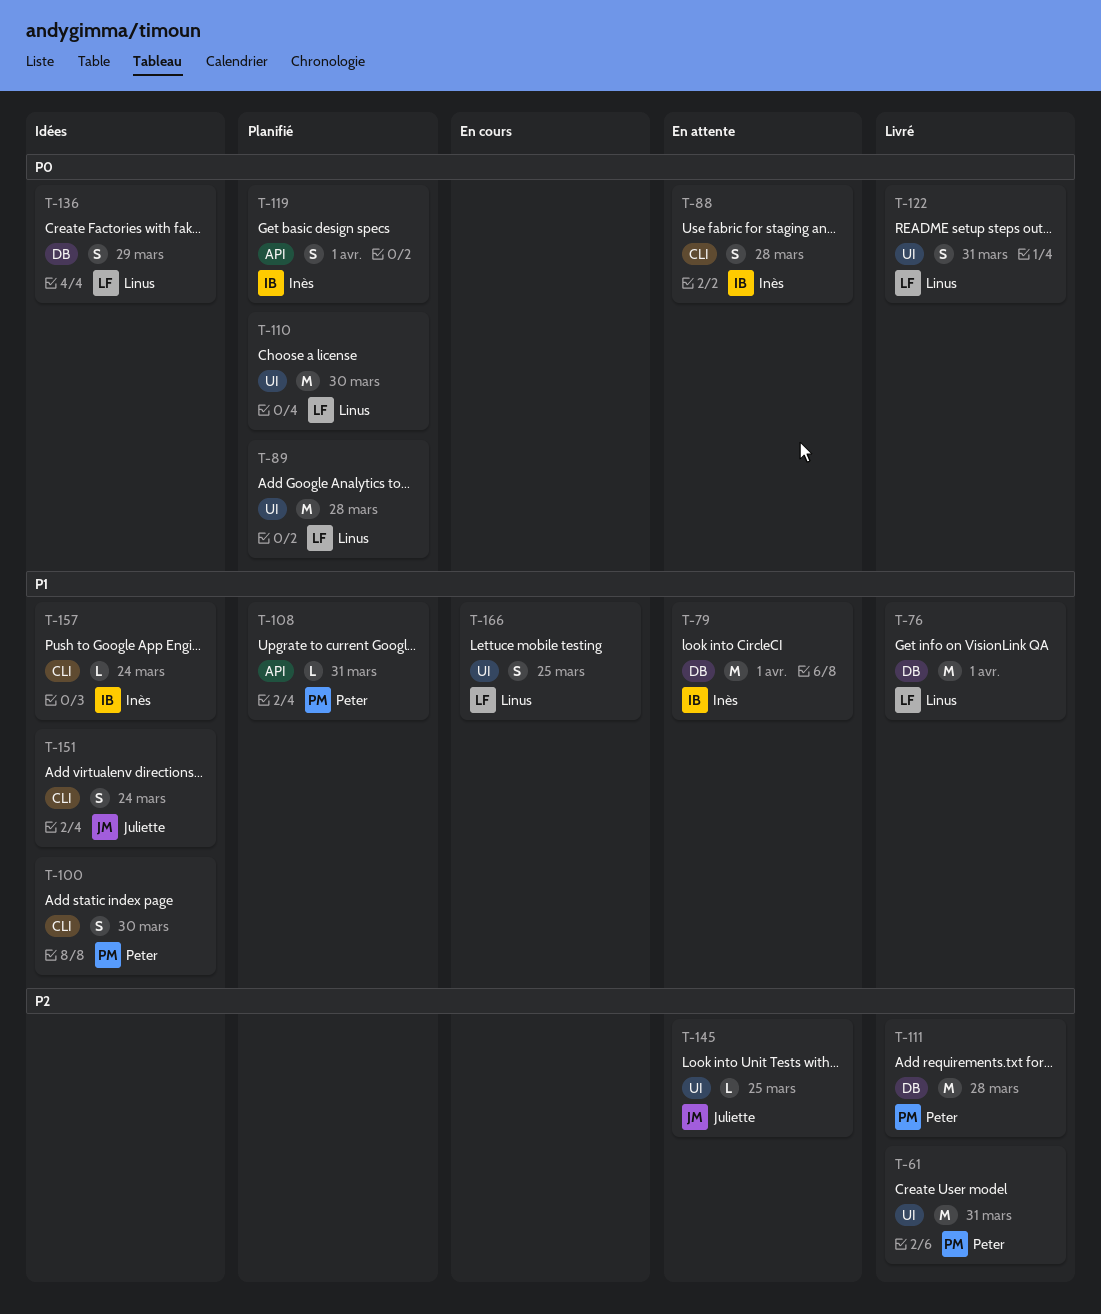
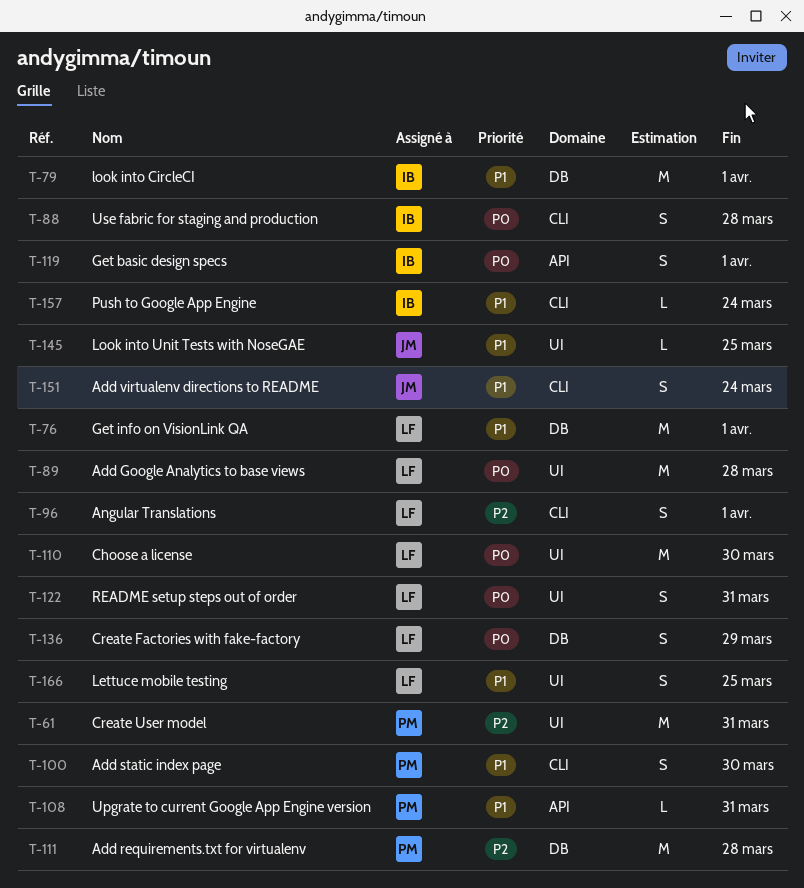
T-96: none -> present
T-145, priority: P2 -> P1

